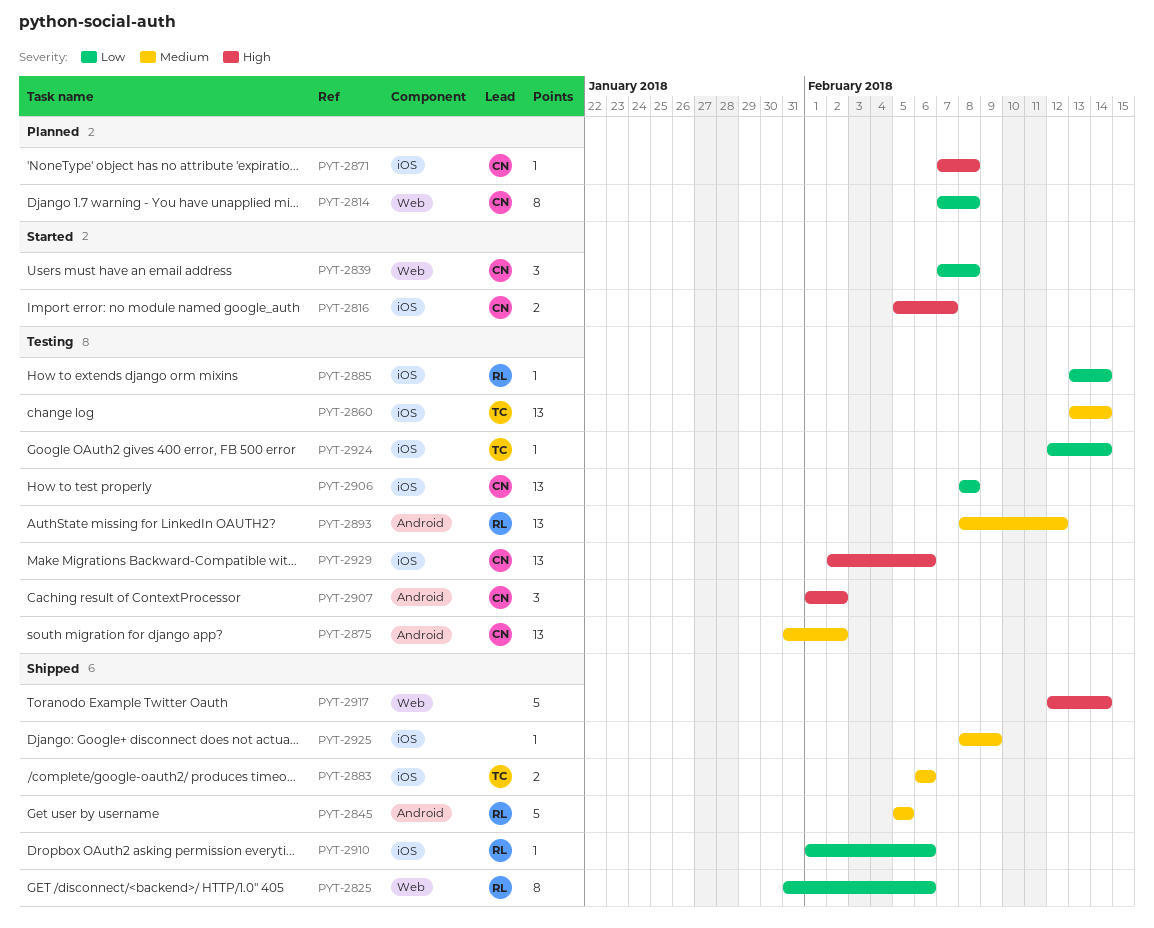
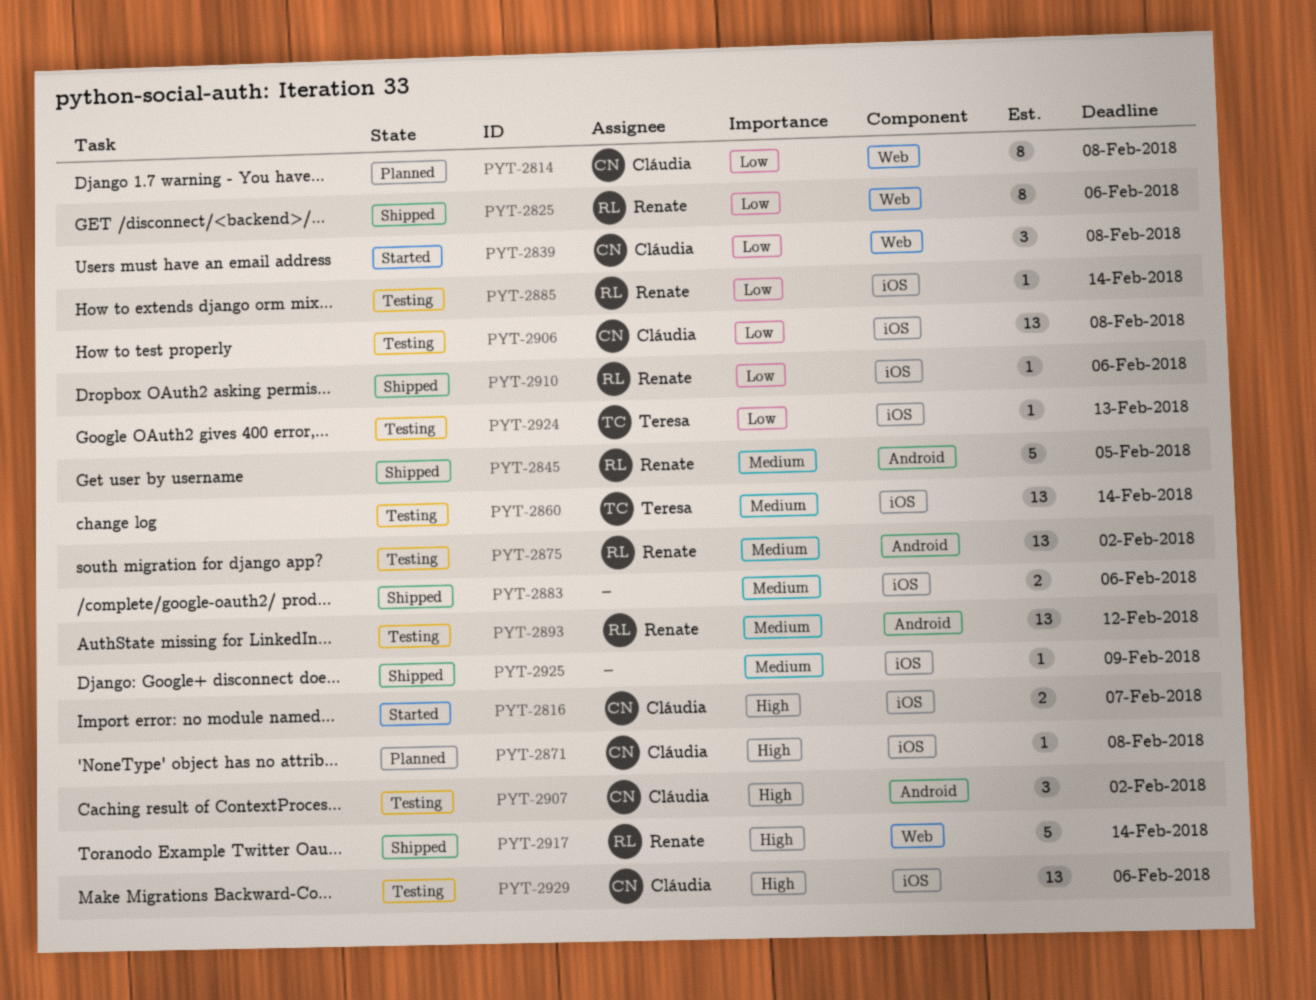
PYT-2875, owner: Cláudia -> Renate
PYT-2883, owner: Teresa -> none
PYT-2917, owner: none -> Renate
PYT-2924, due: Feb 14 -> Feb 13

